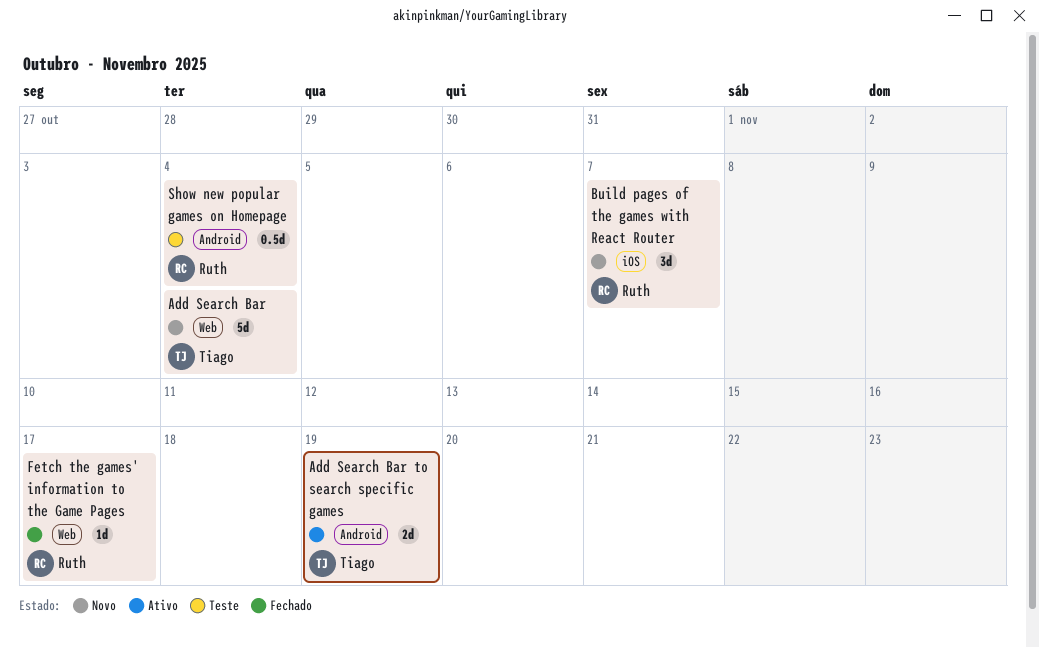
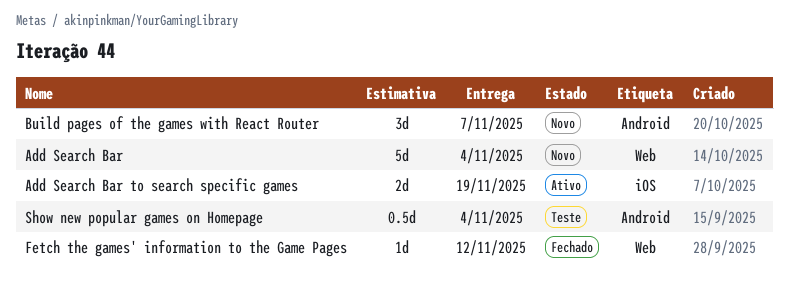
Add Search Bar to search specific games, label: Android -> iOS
Build pages of the games with React Router, label: iOS -> Android
Fetch the games' information to the Game Pages, due: Nov 17 -> Nov 12

